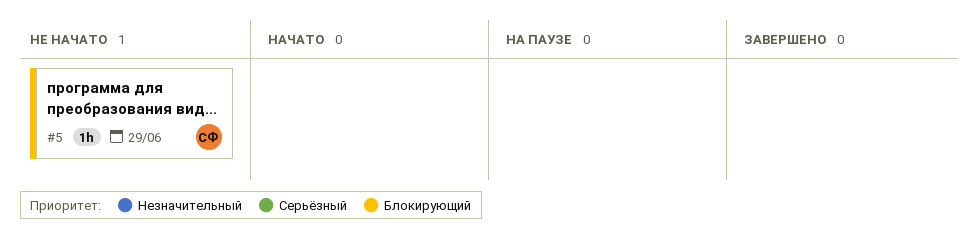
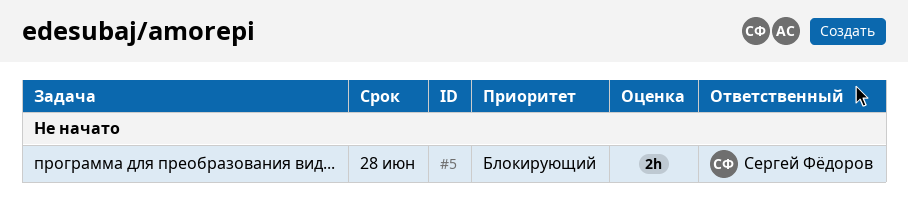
#5, estimate: 1h -> 2h
#5, due: Jun 29 -> Jun 28

